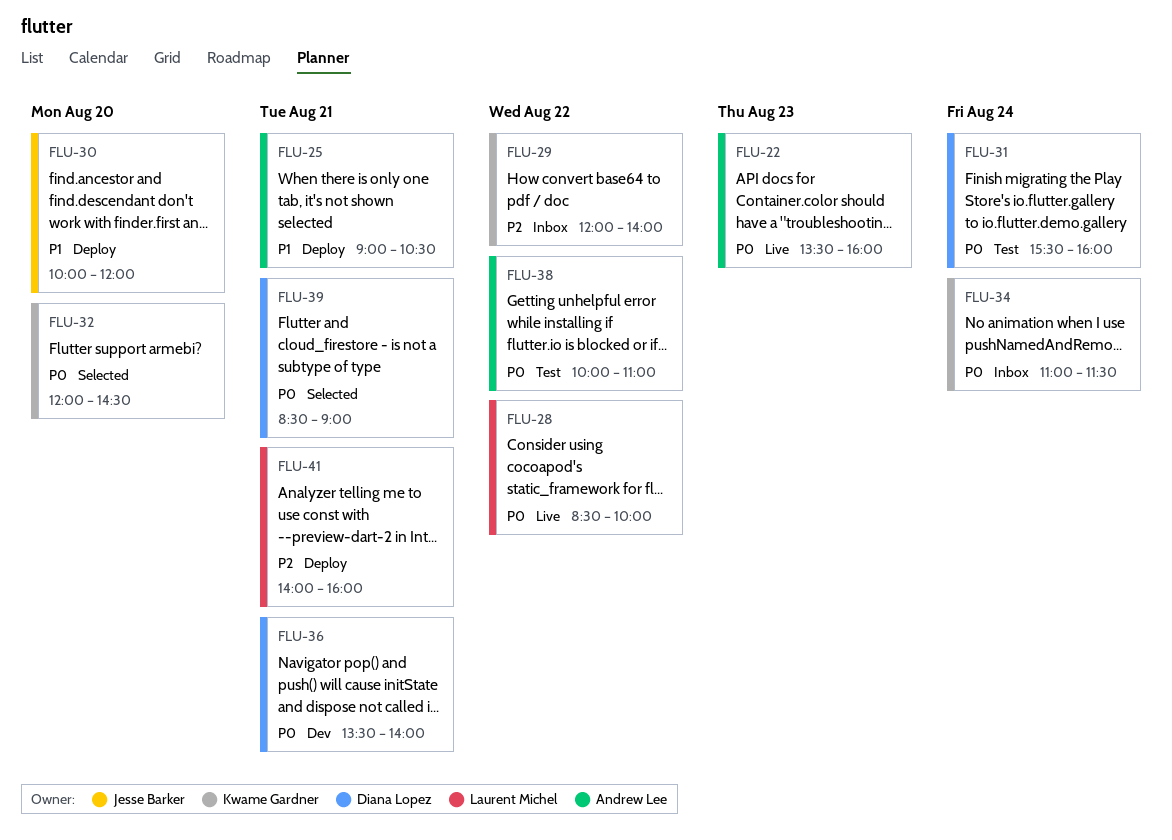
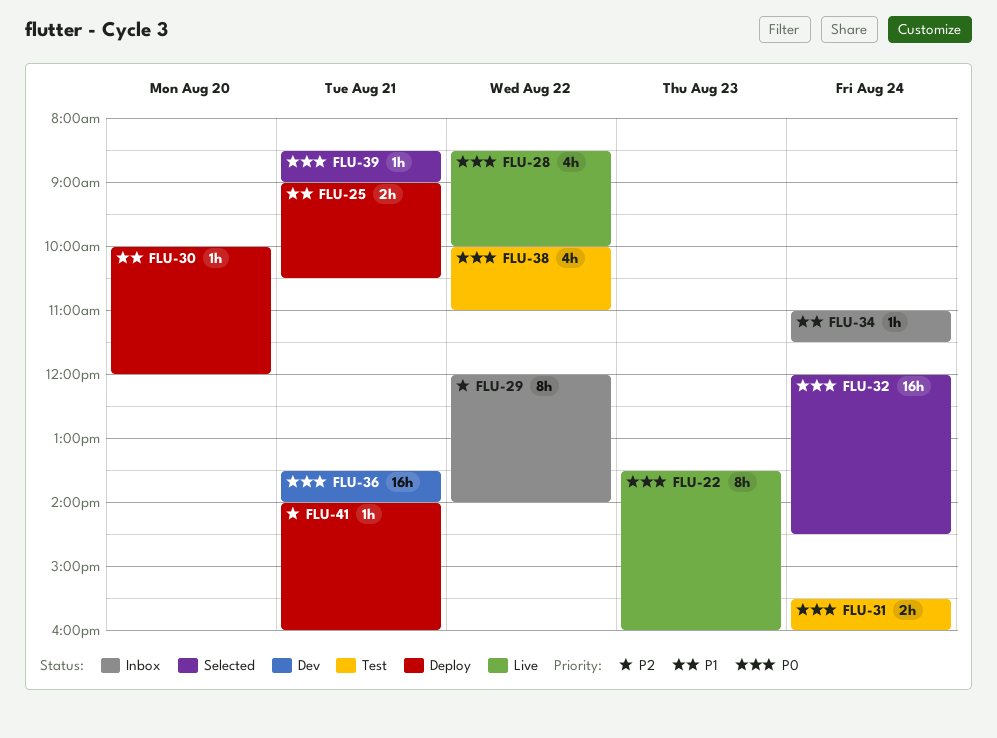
FLU-32, day: Aug 20 -> Aug 24
FLU-34, priority: P0 -> P1

